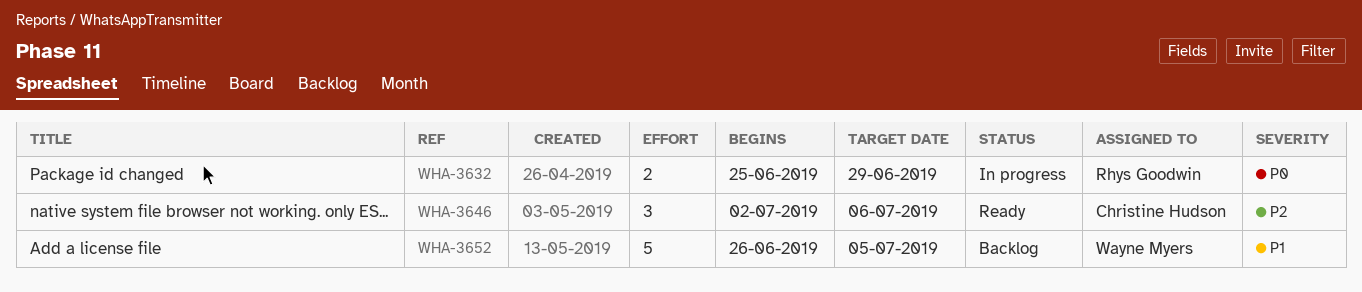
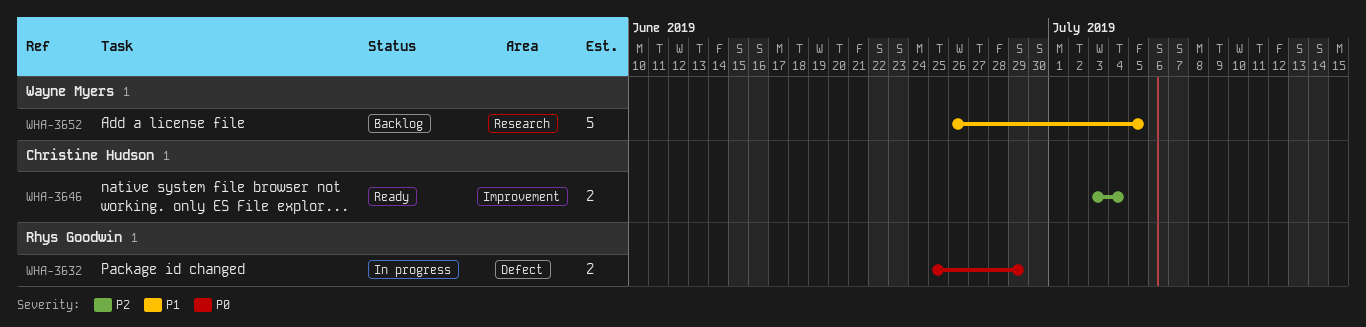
WHA-3646, estimate: 3 -> 2
WHA-3646, start: Jul 2 -> Jul 3
WHA-3646, due: Jul 6 -> Jul 4

